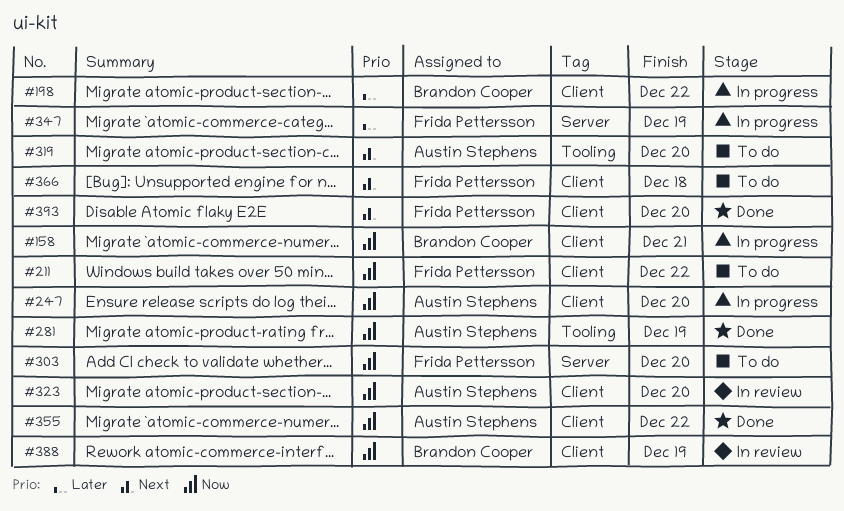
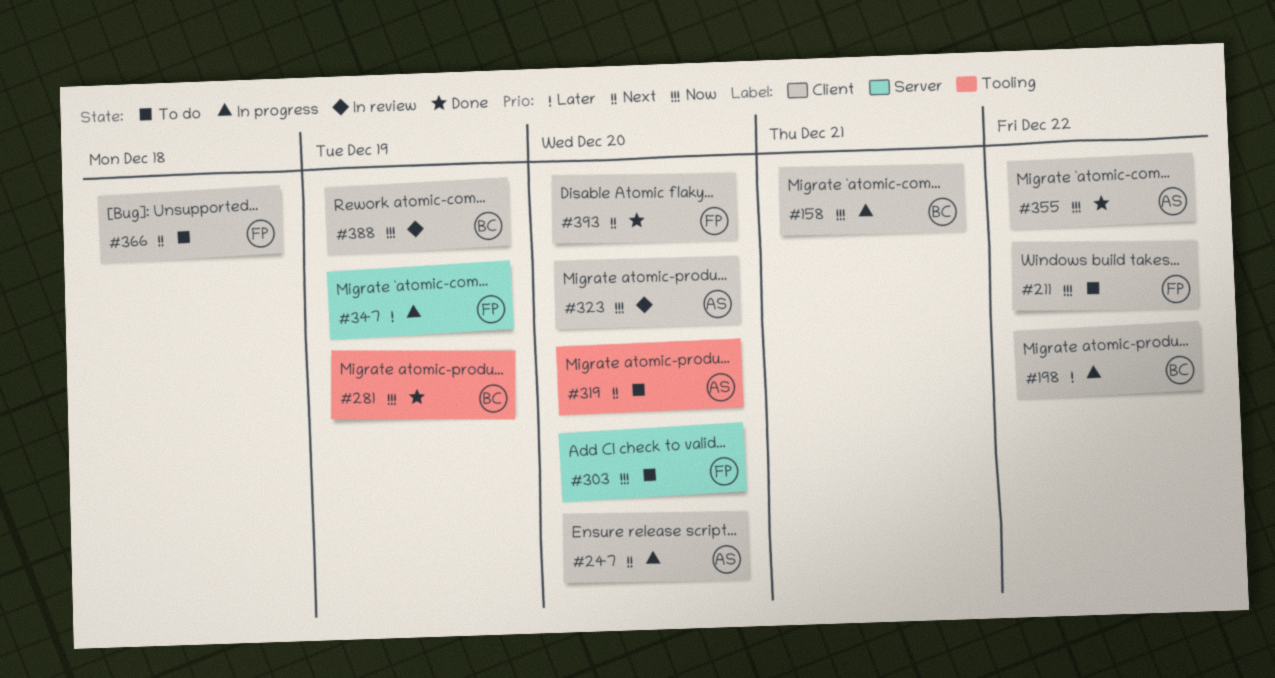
#247, priority: Now -> Next
#281, owner: Austin Stephens -> Brandon Cooper

